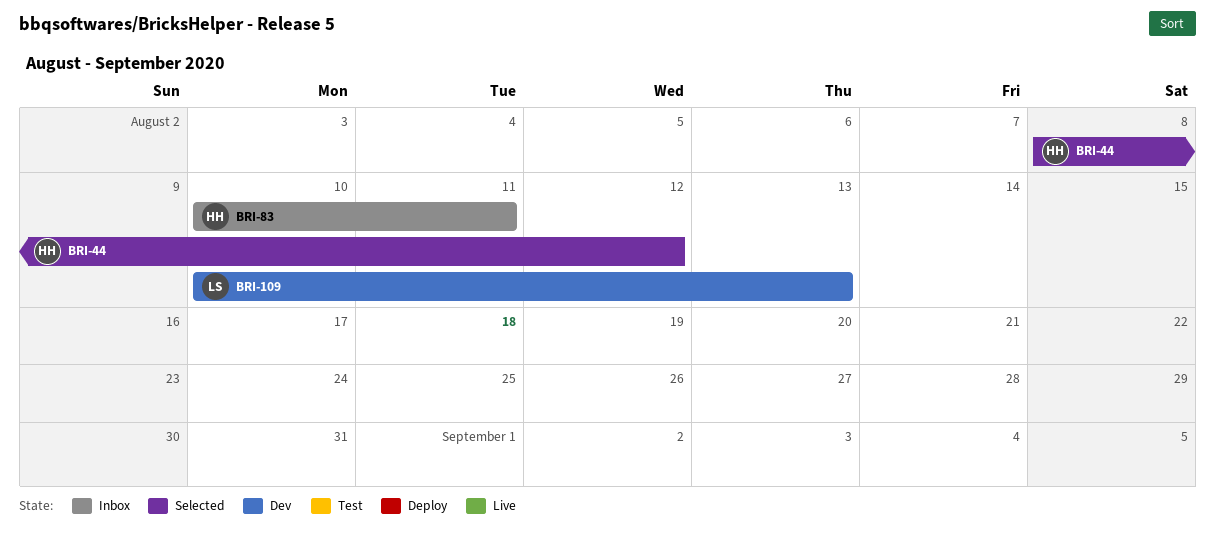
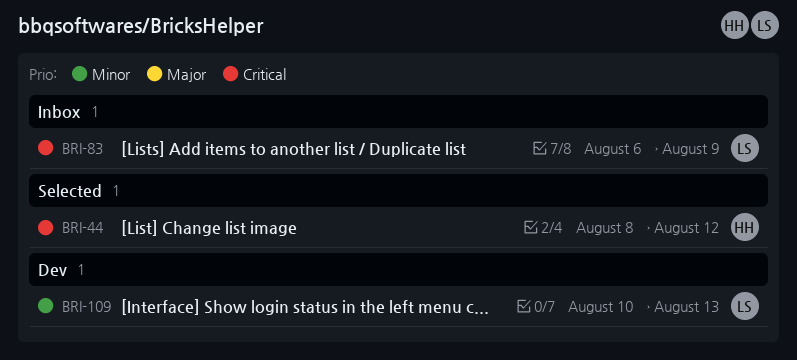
BRI-83, owner: HH -> LS
BRI-83, start: Aug 10 -> Aug 6
BRI-83, due: Aug 11 -> Aug 9

